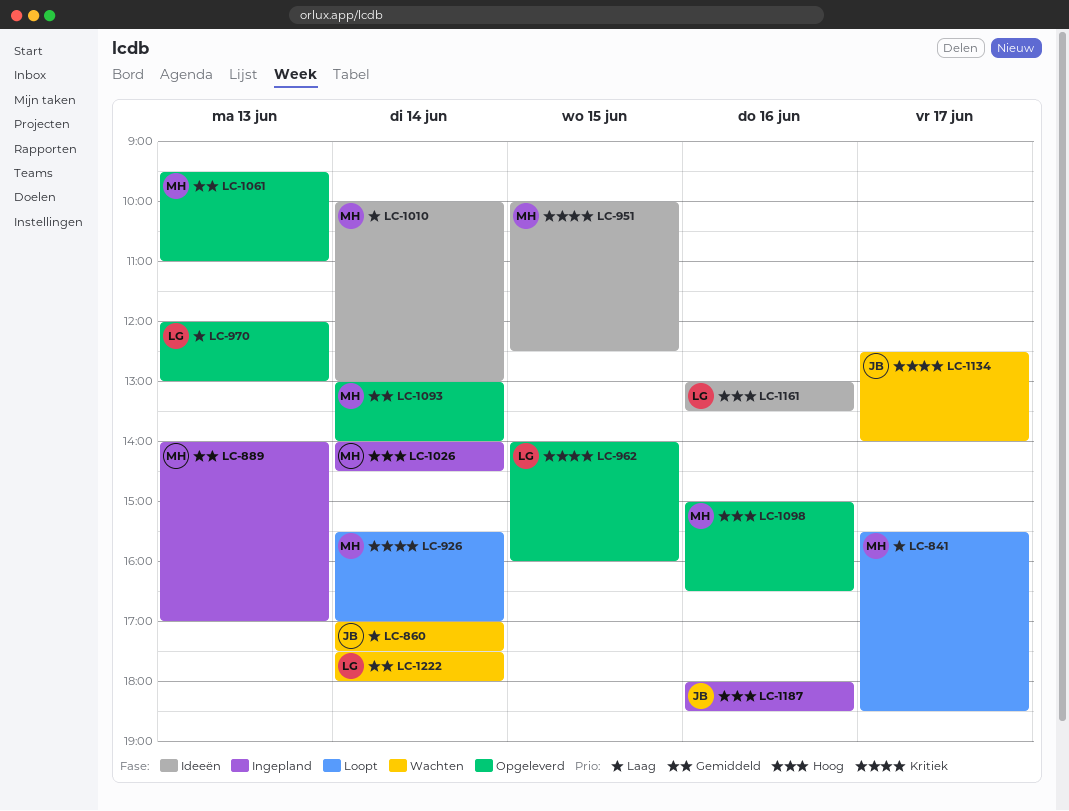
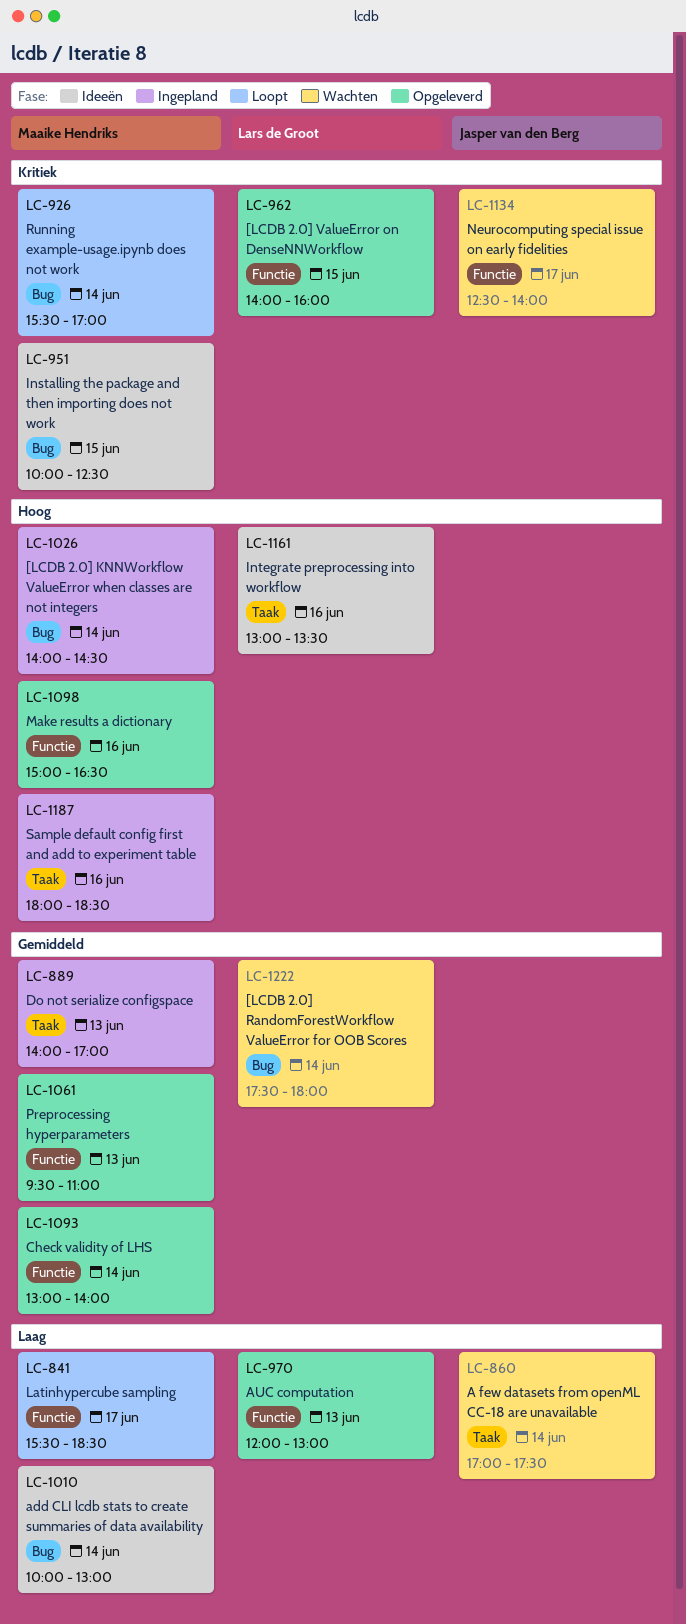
LC-1187, owner: Jasper van den Berg -> Maaike Hendriks

